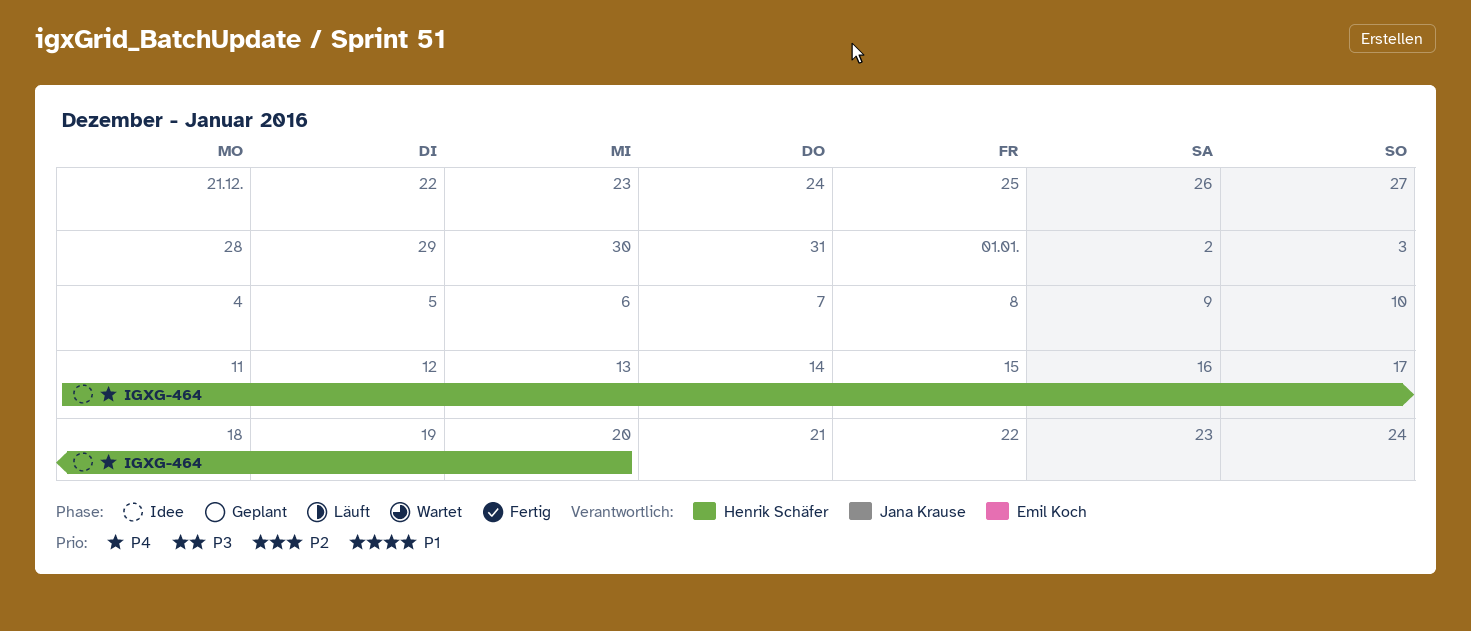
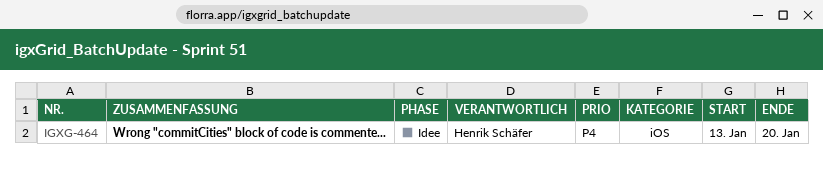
IGXG-464, start: Jan 11 -> Jan 13

